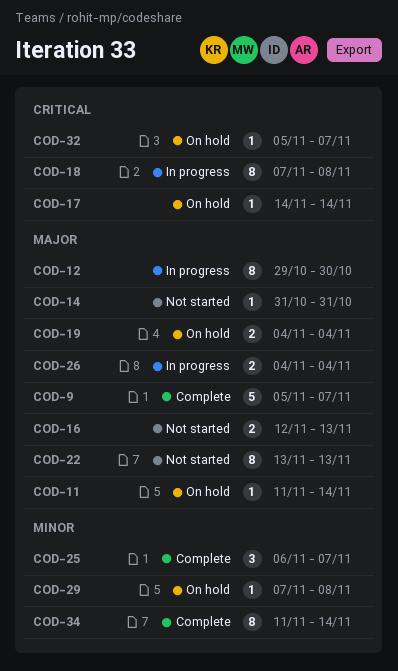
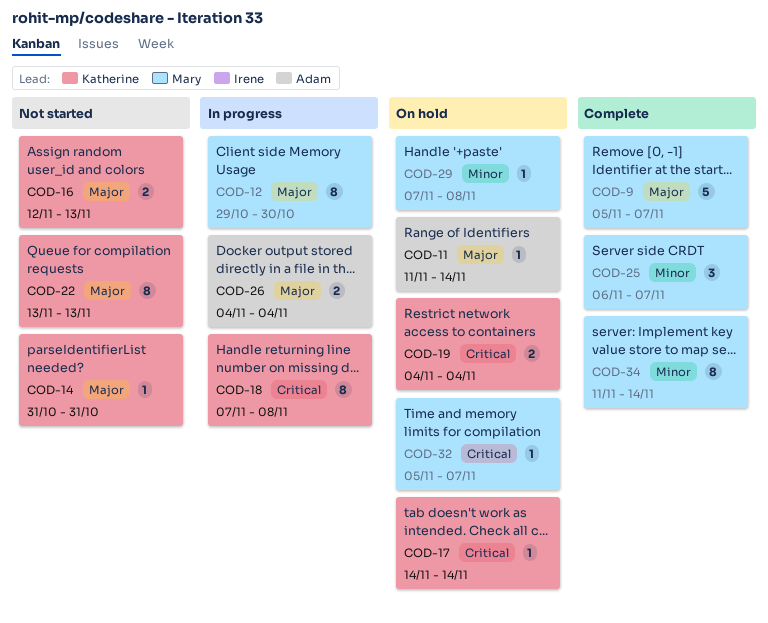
COD-19, priority: Major -> Critical

